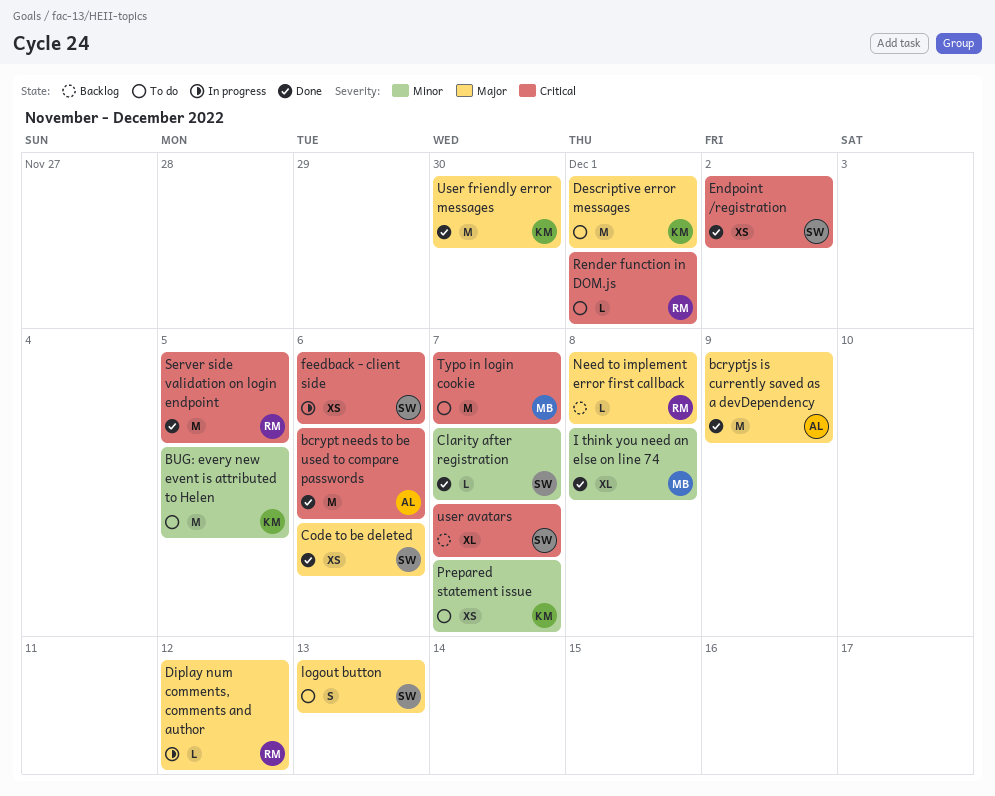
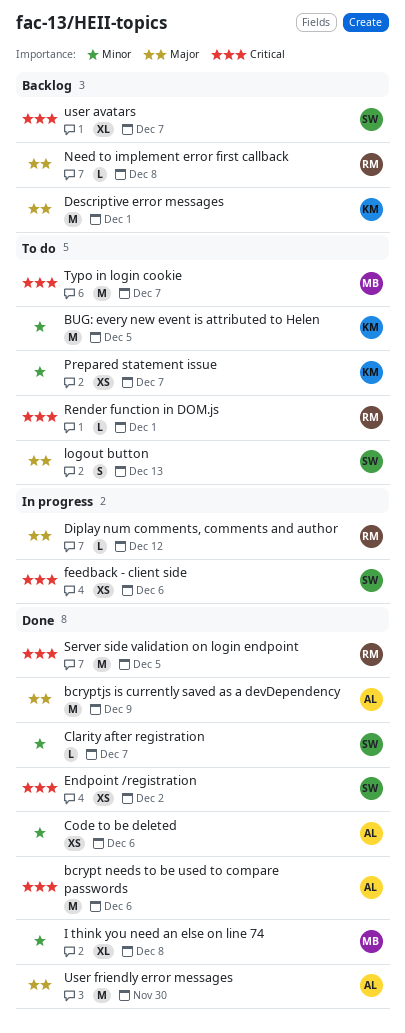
Code to be deleted, owner: SW -> AL
Code to be deleted, priority: Major -> Minor
Descriptive error messages, status: To do -> Backlog
User friendly error messages, owner: KM -> AL

